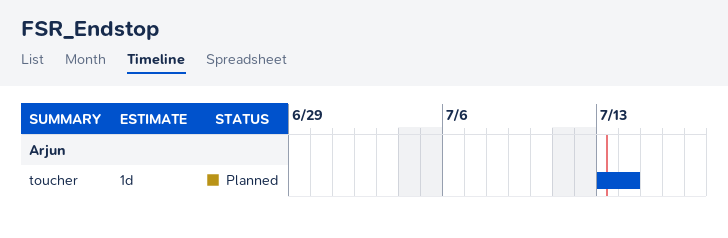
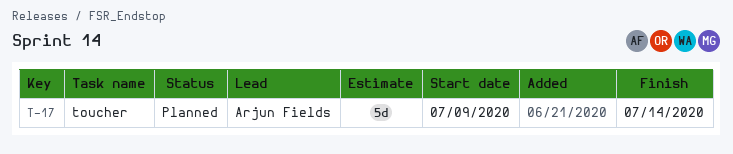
toucher, estimate: 1d -> 5d
toucher, start: Jul 13 -> Jul 9

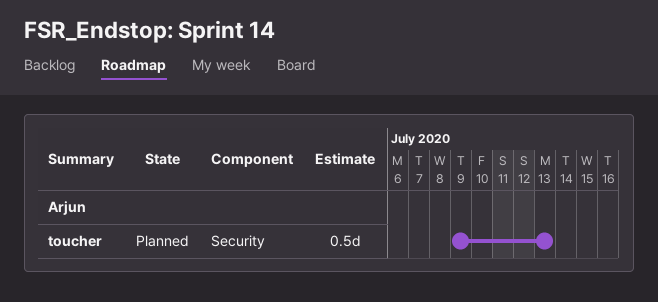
toucher, estimate: 5d -> 0.5d
toucher, due: Jul 14 -> Jul 13

